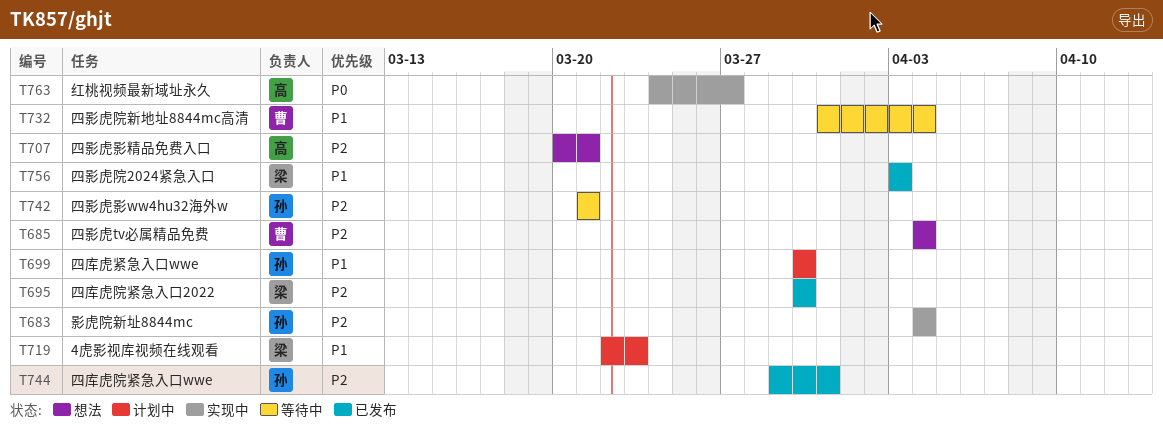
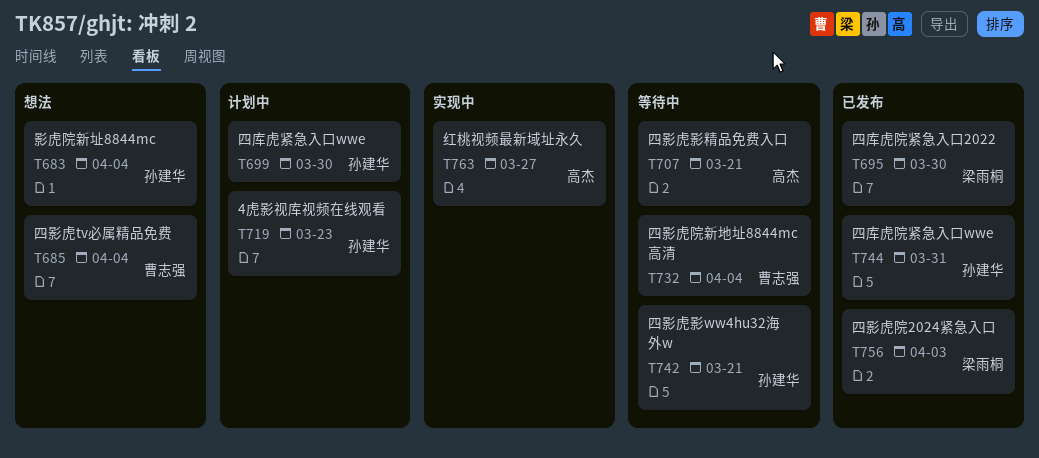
T683, status: 实现中 -> 想法
T707, status: 想法 -> 等待中
T719, owner: 梁雨桐 -> 孙建华

